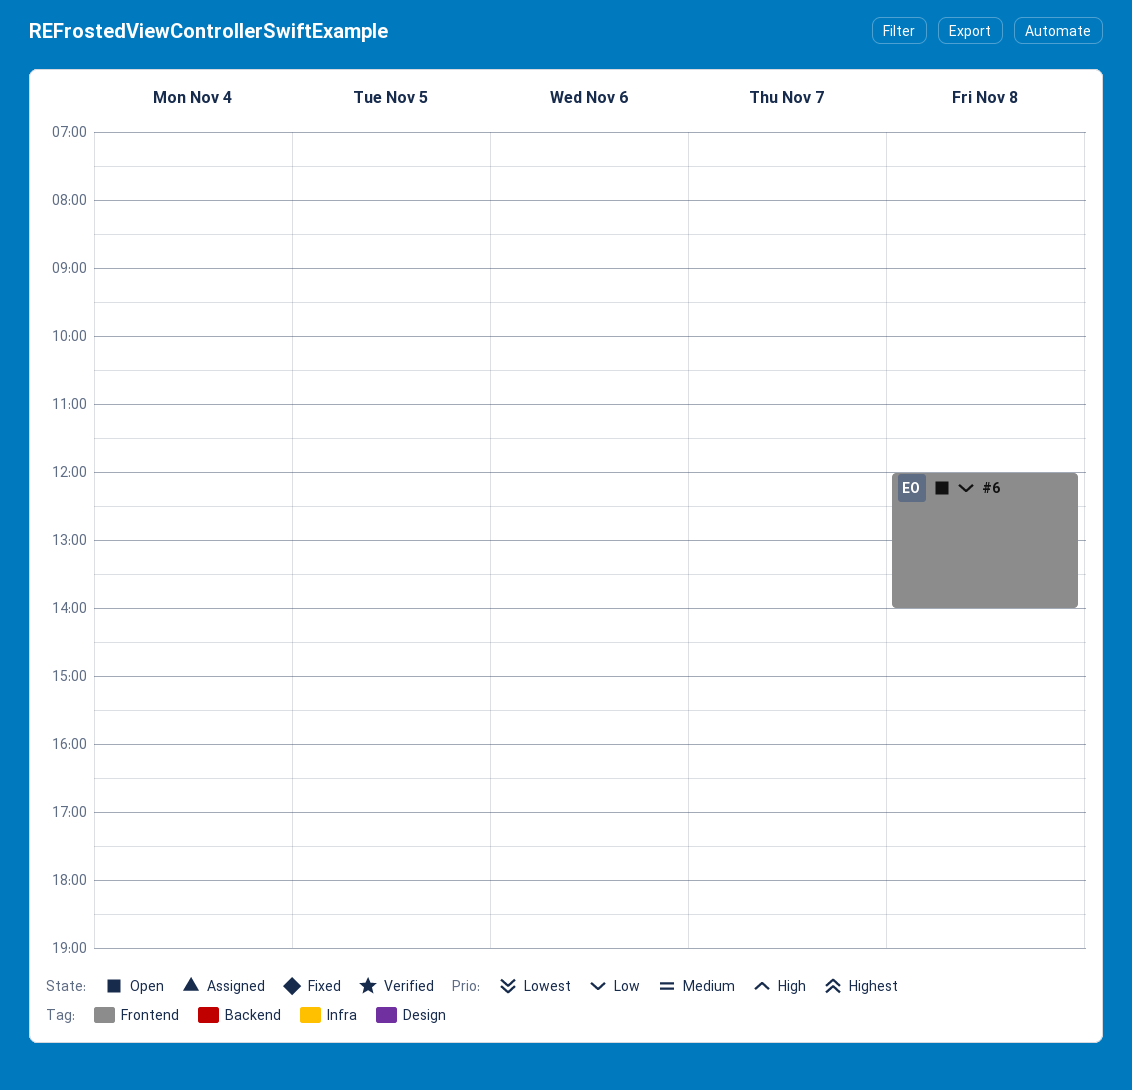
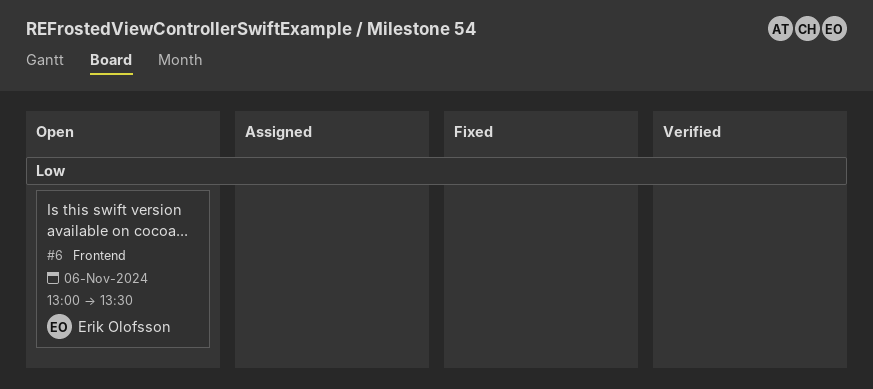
#6, day: Nov 8 -> Nov 6
#6, begins: 12:00 -> 13:00
#6, ends: 14:00 -> 13:30

